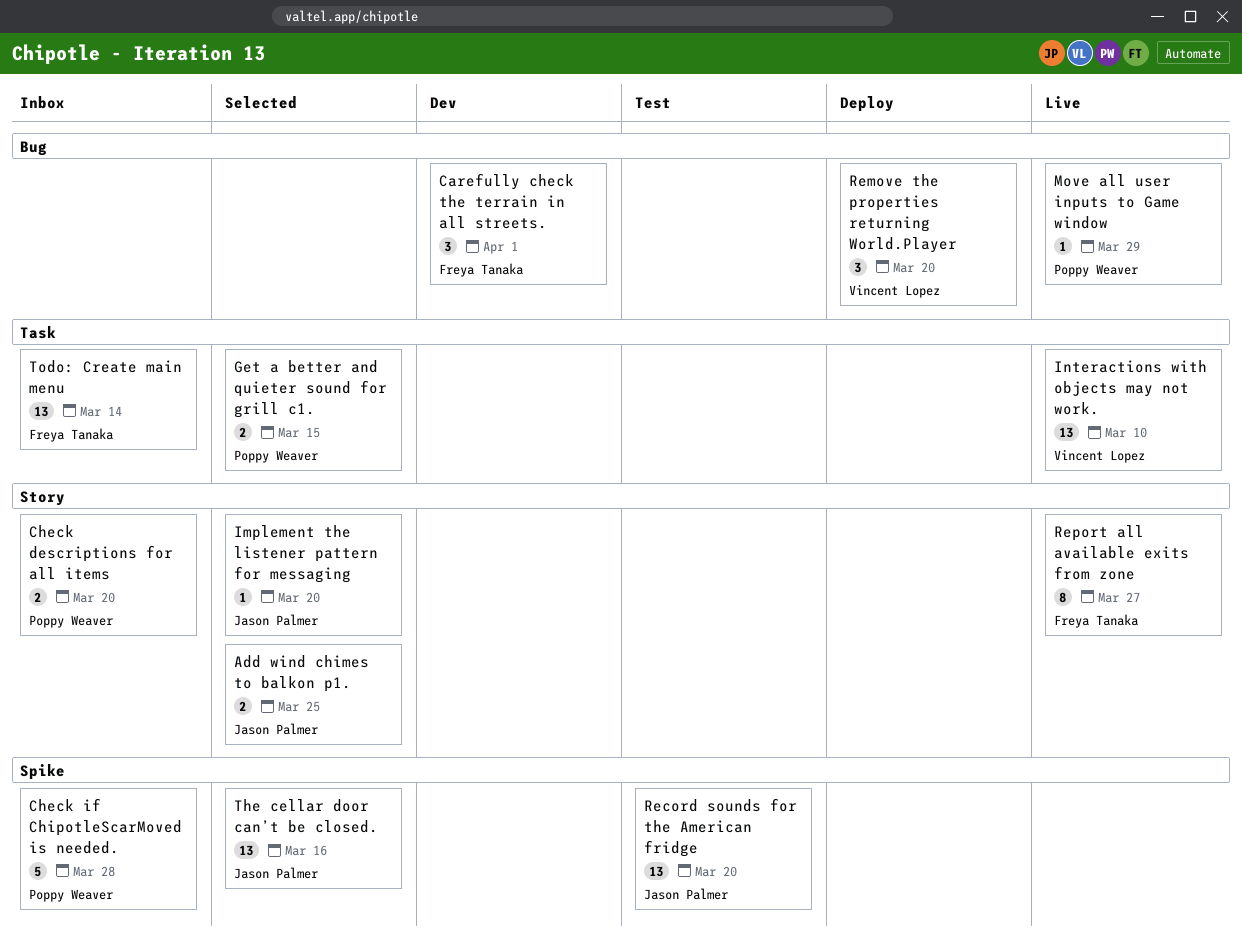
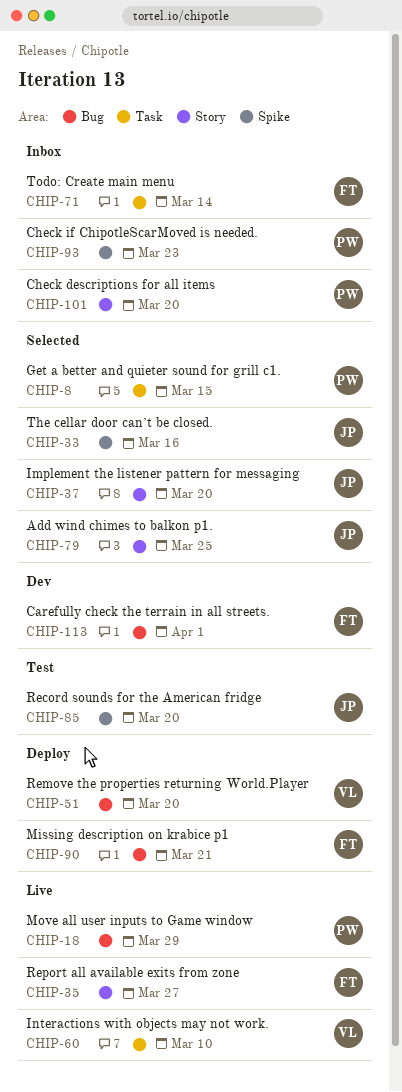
Check if ChipotleScarMoved is needed., due: Mar 28 -> Mar 23
Missing description on krabice p1: none -> present

